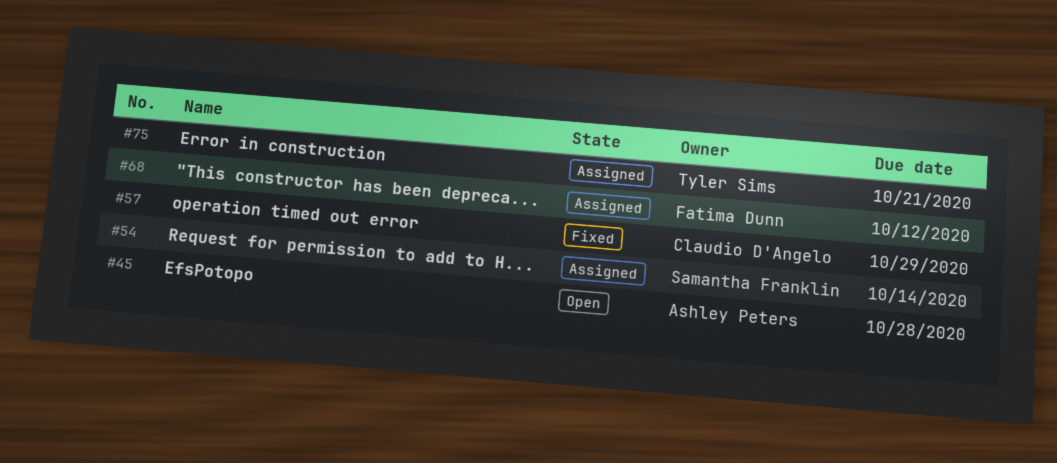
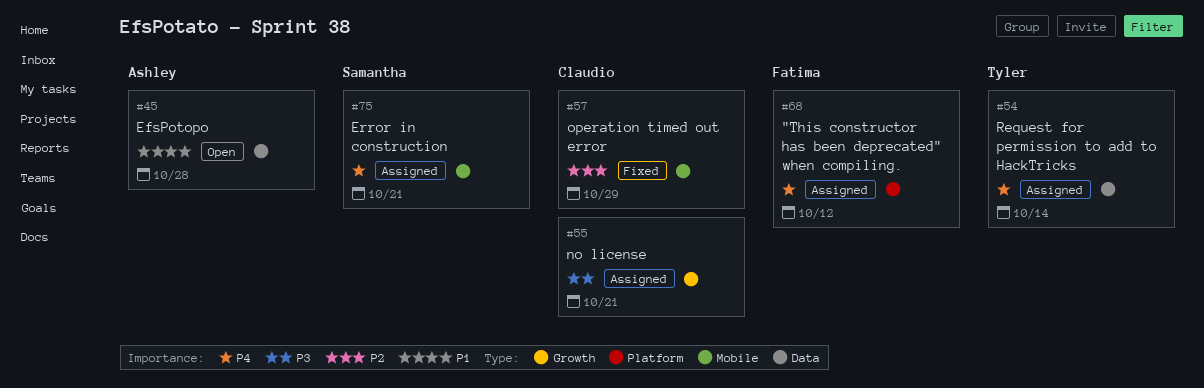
#54, owner: Samantha Franklin -> Tyler Sims
#55: none -> present
#75, owner: Tyler Sims -> Samantha Franklin

